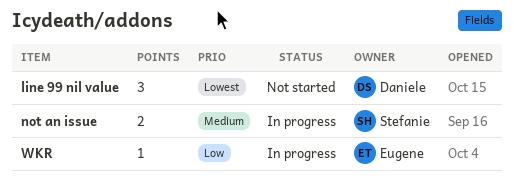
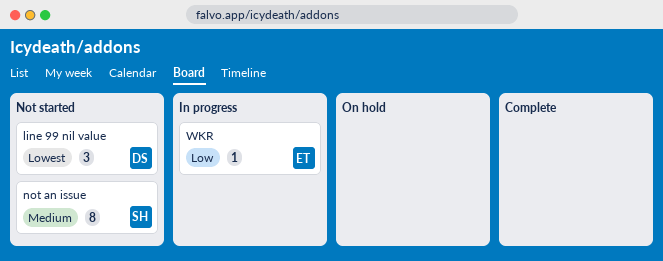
not an issue, status: In progress -> Not started
not an issue, estimate: 2 -> 8

